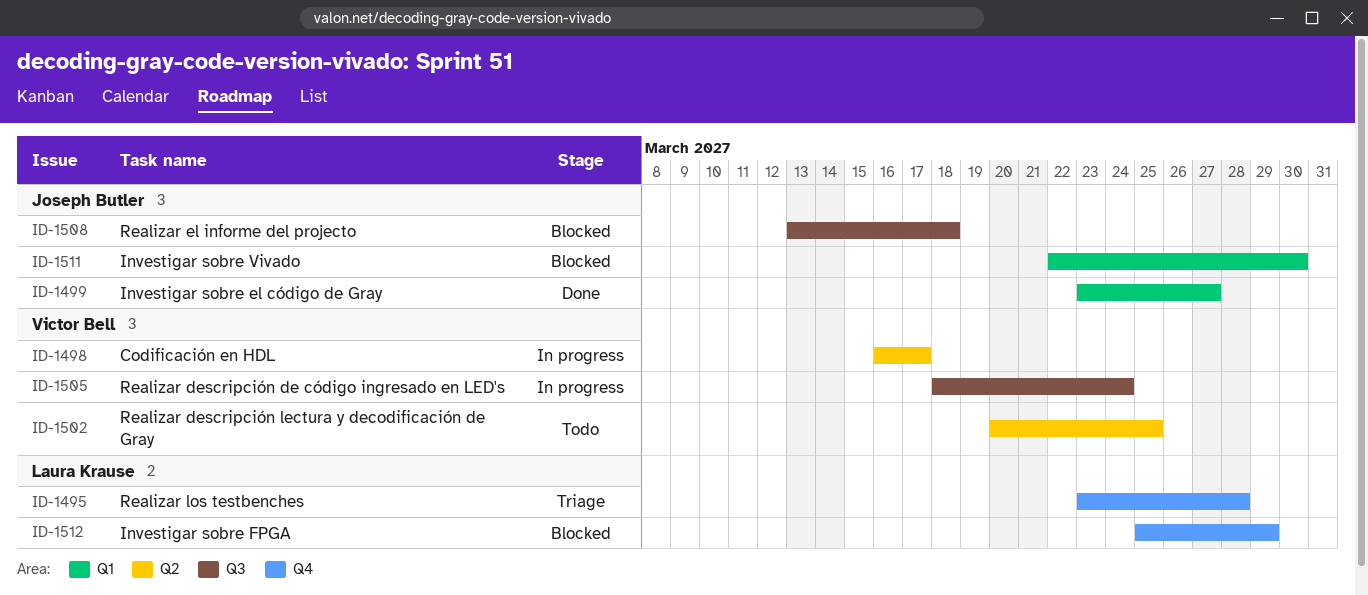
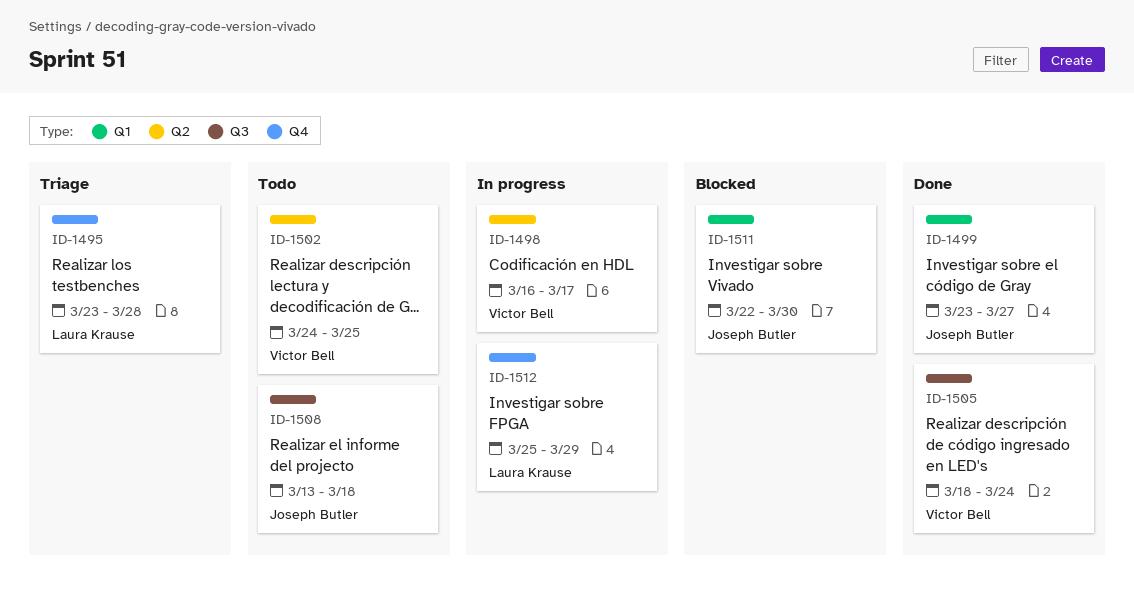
ID-1502, start: Mar 20 -> Mar 24
ID-1505, status: In progress -> Done
ID-1508, status: Blocked -> Todo
ID-1512, status: Blocked -> In progress

